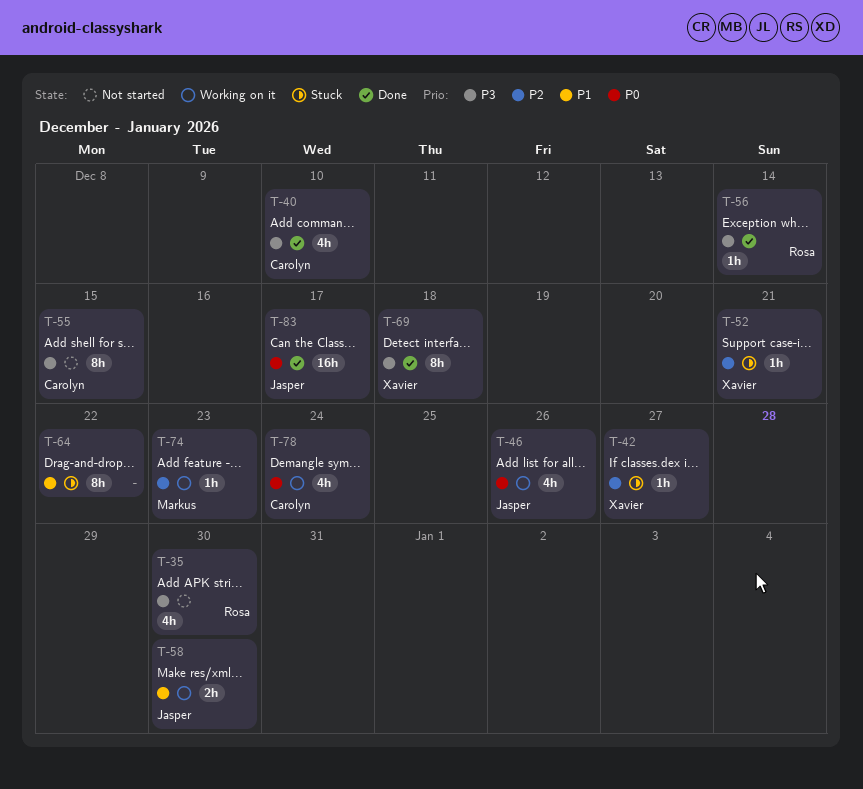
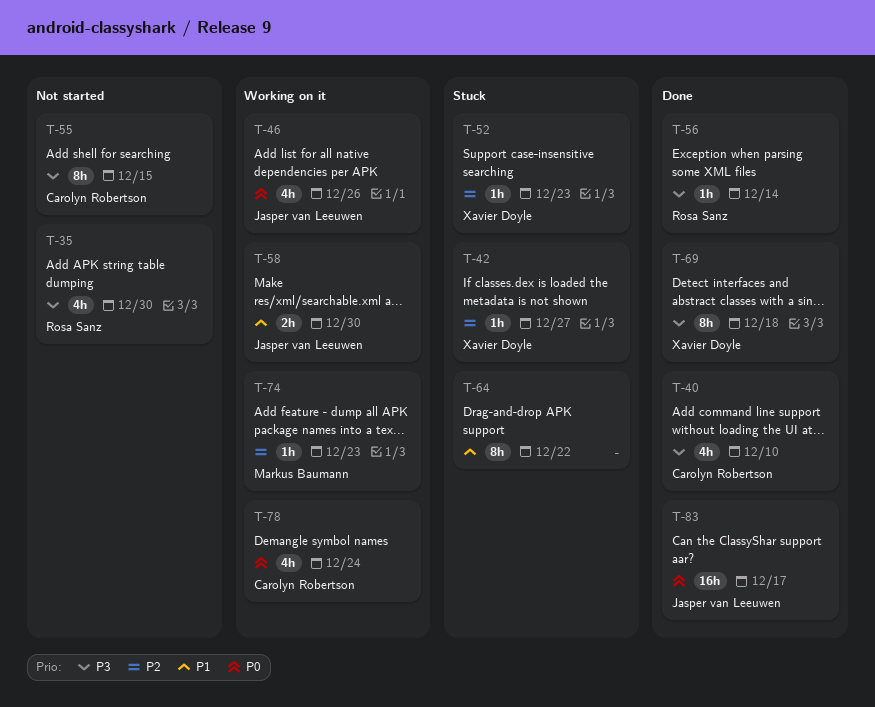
T-52, due: Dec 21 -> Dec 23

